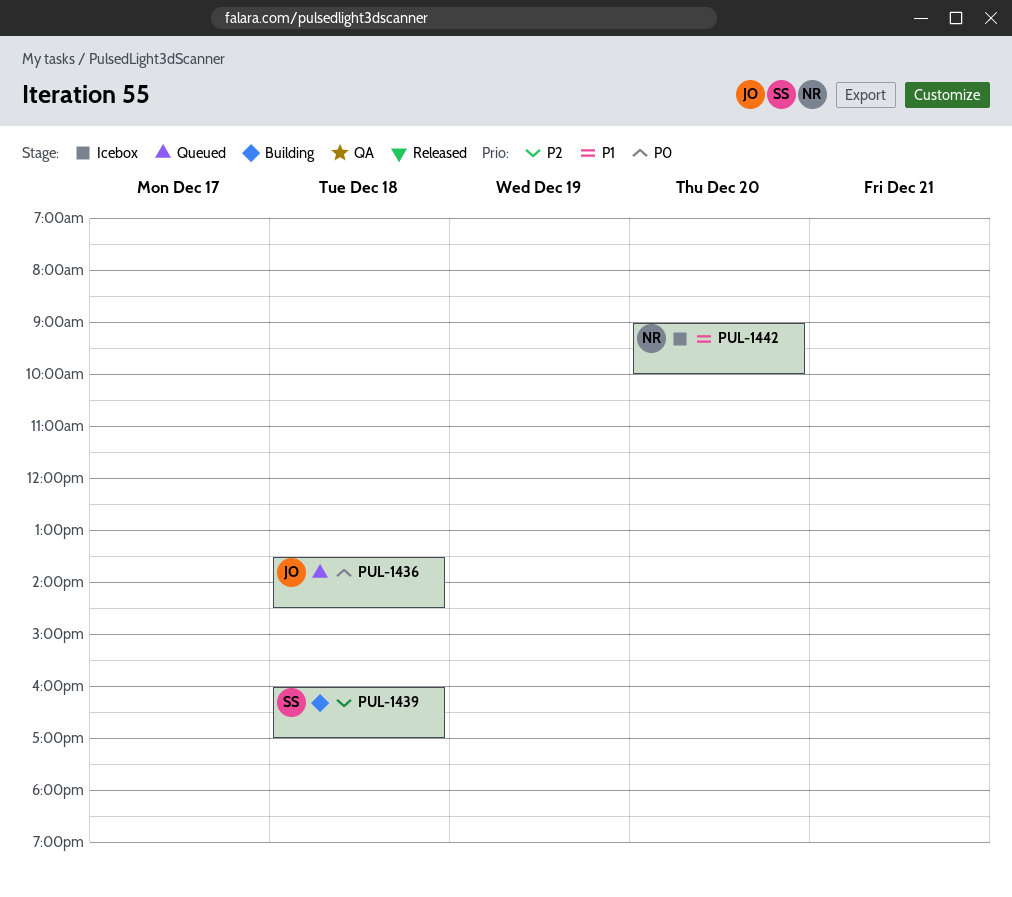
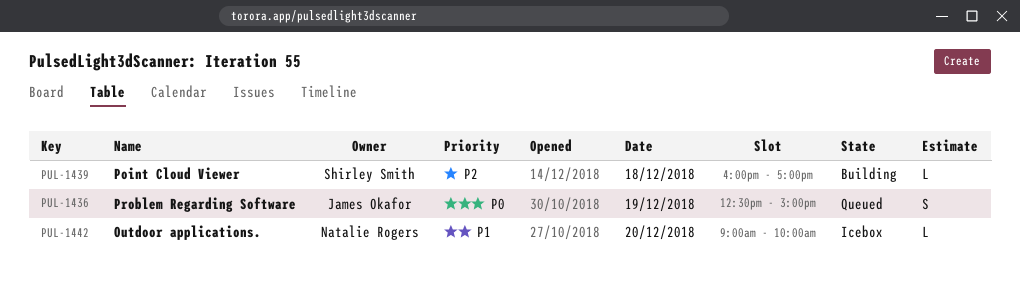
PUL-1436, day: Dec 18 -> Dec 19
PUL-1436, begins: 13:30 -> 12:30
PUL-1436, ends: 14:30 -> 15:00

